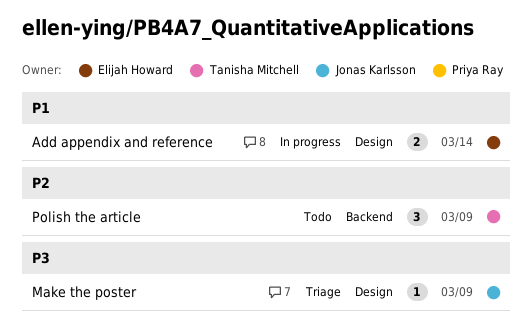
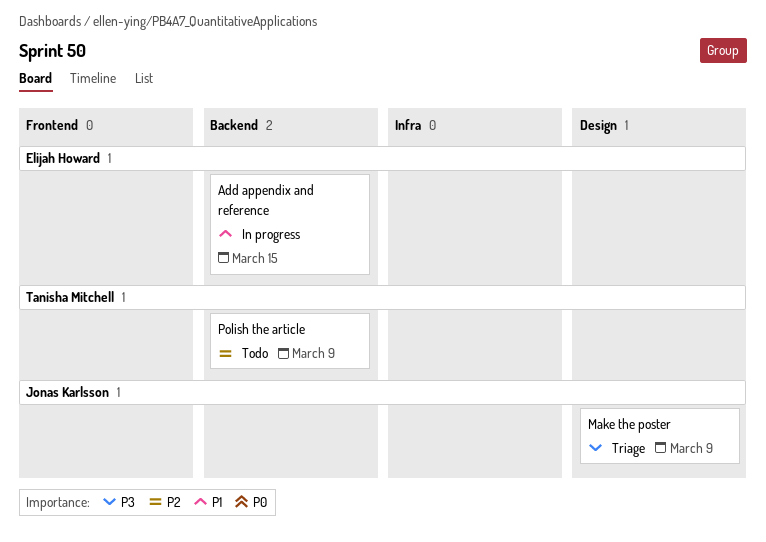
Add appendix and reference, label: Design -> Backend
Add appendix and reference, due: Mar 14 -> Mar 15

